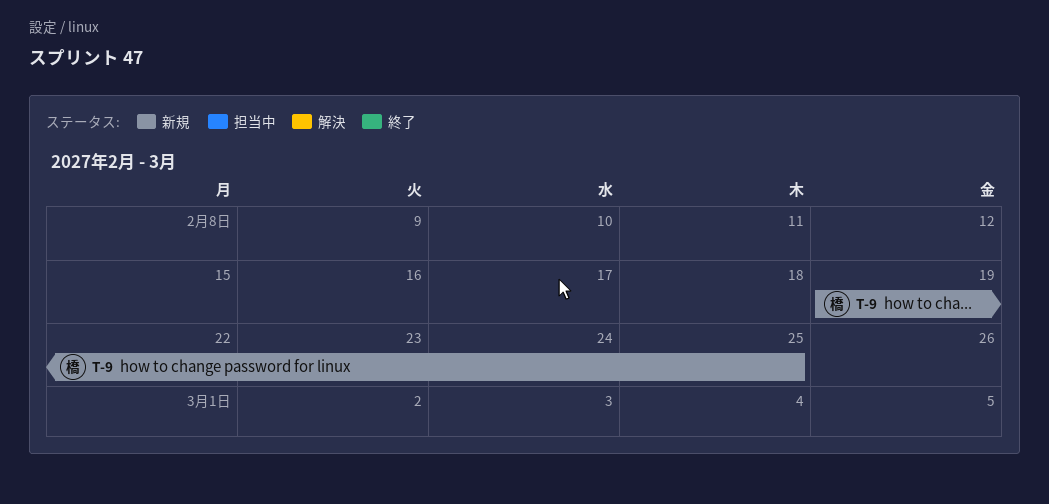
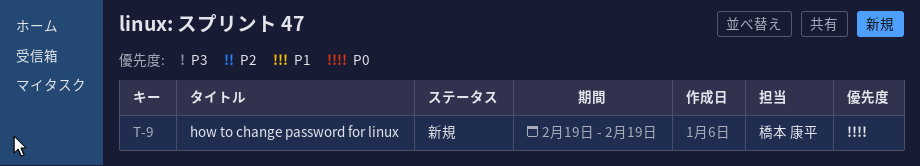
T-9, due: Feb 25 -> Feb 19

